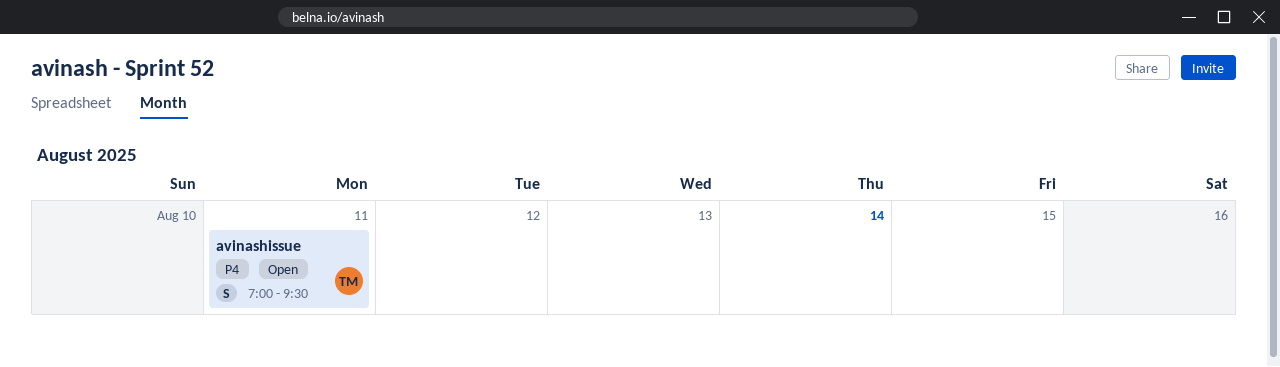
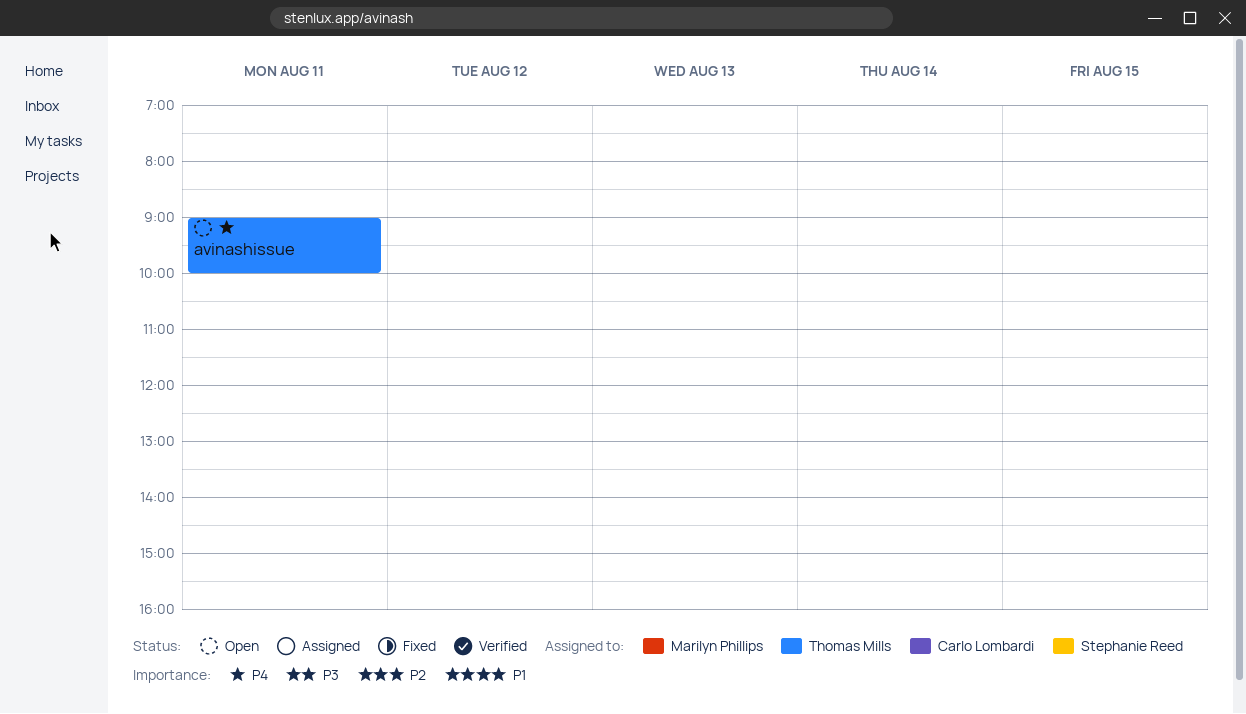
avinashissue, begins: 07:00 -> 09:00
avinashissue, ends: 09:30 -> 10:00

